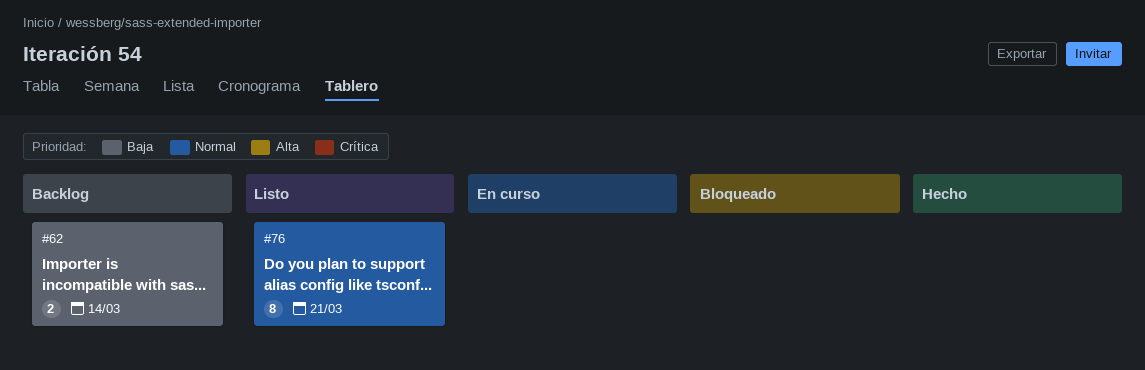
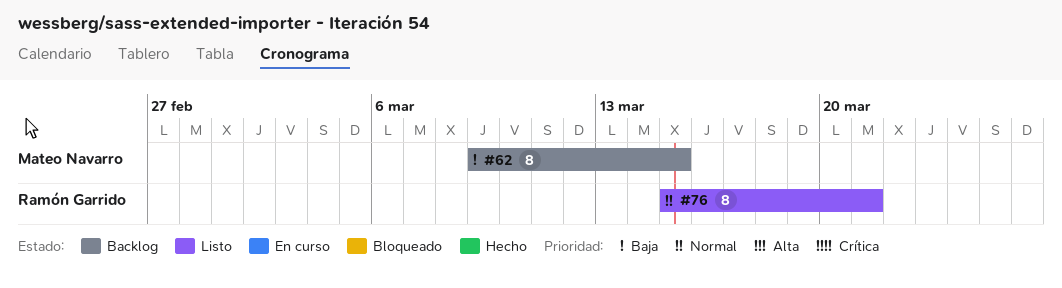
#62, estimate: 2 -> 8
#62, due: Mar 14 -> Mar 15

